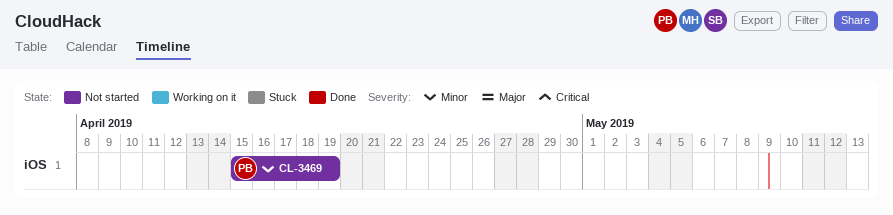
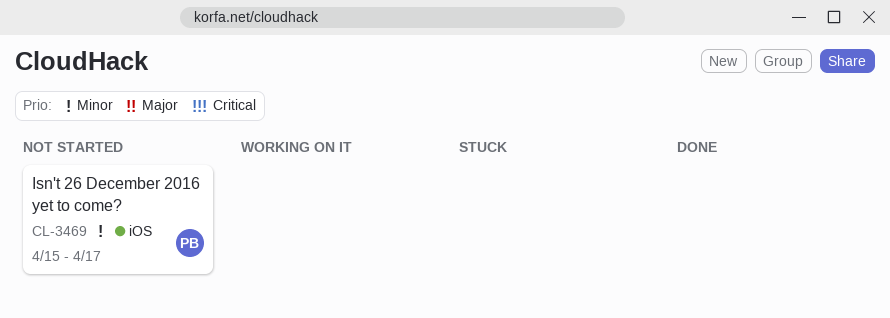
CL-3469, due: Apr 19 -> Apr 17

